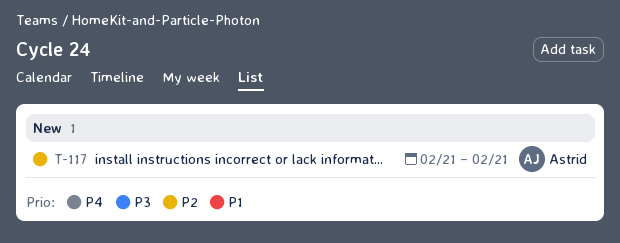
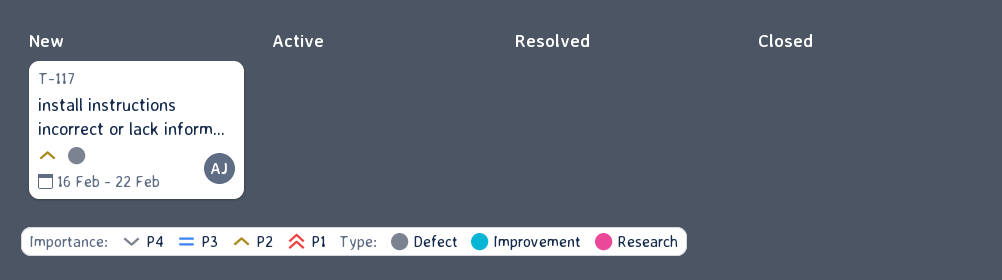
T-117, start: Feb 21 -> Feb 16
T-117, due: Feb 21 -> Feb 22

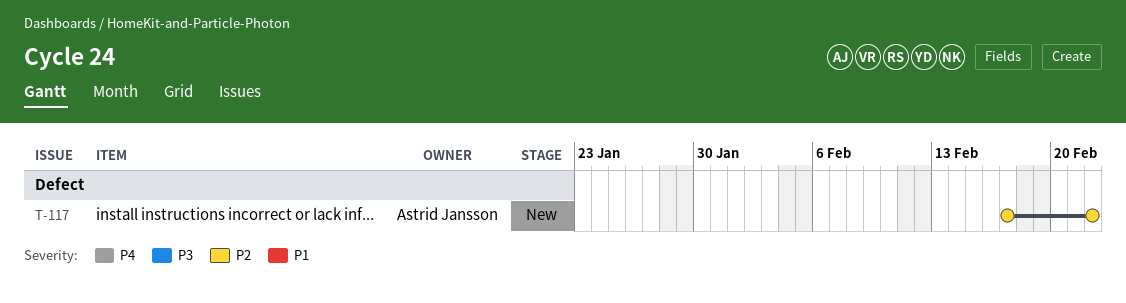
T-117, start: Feb 16 -> Feb 17

